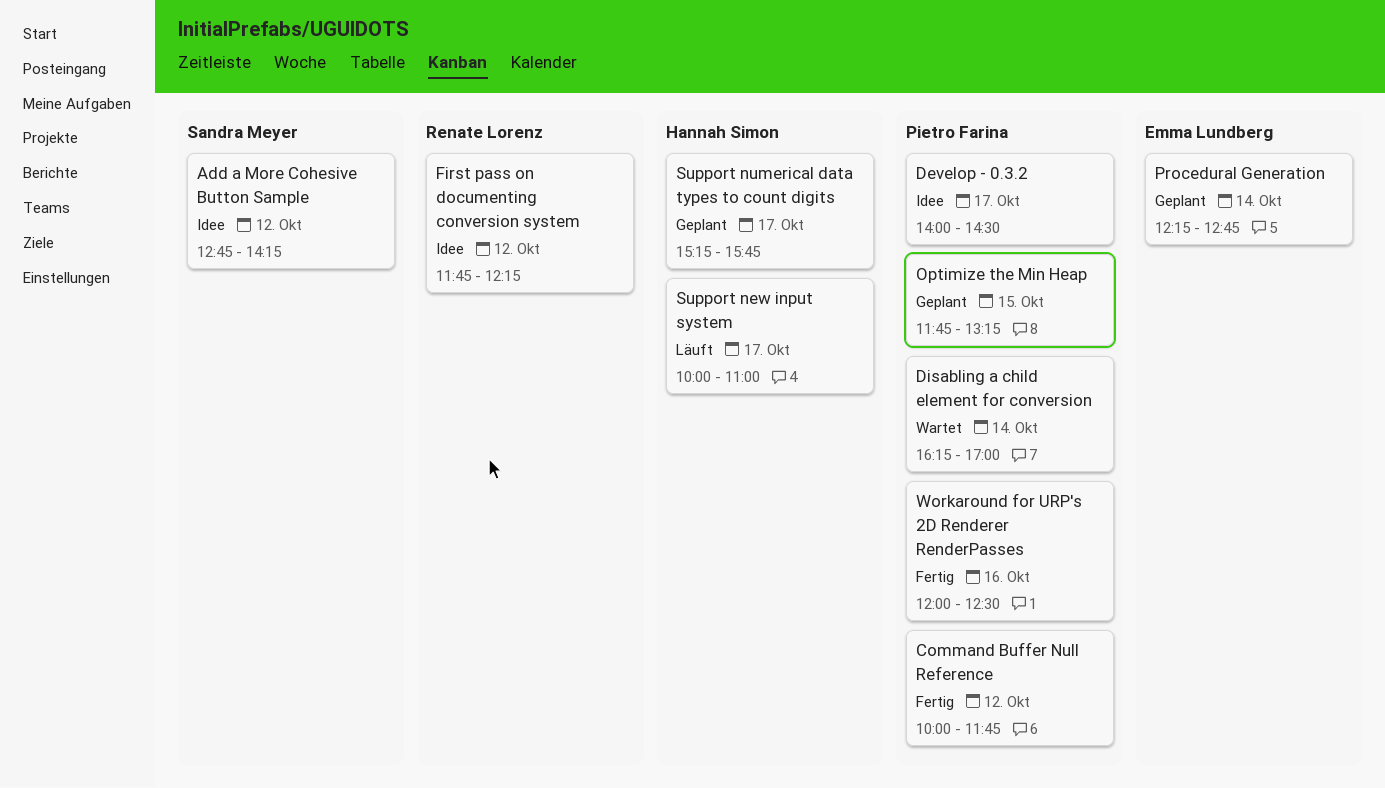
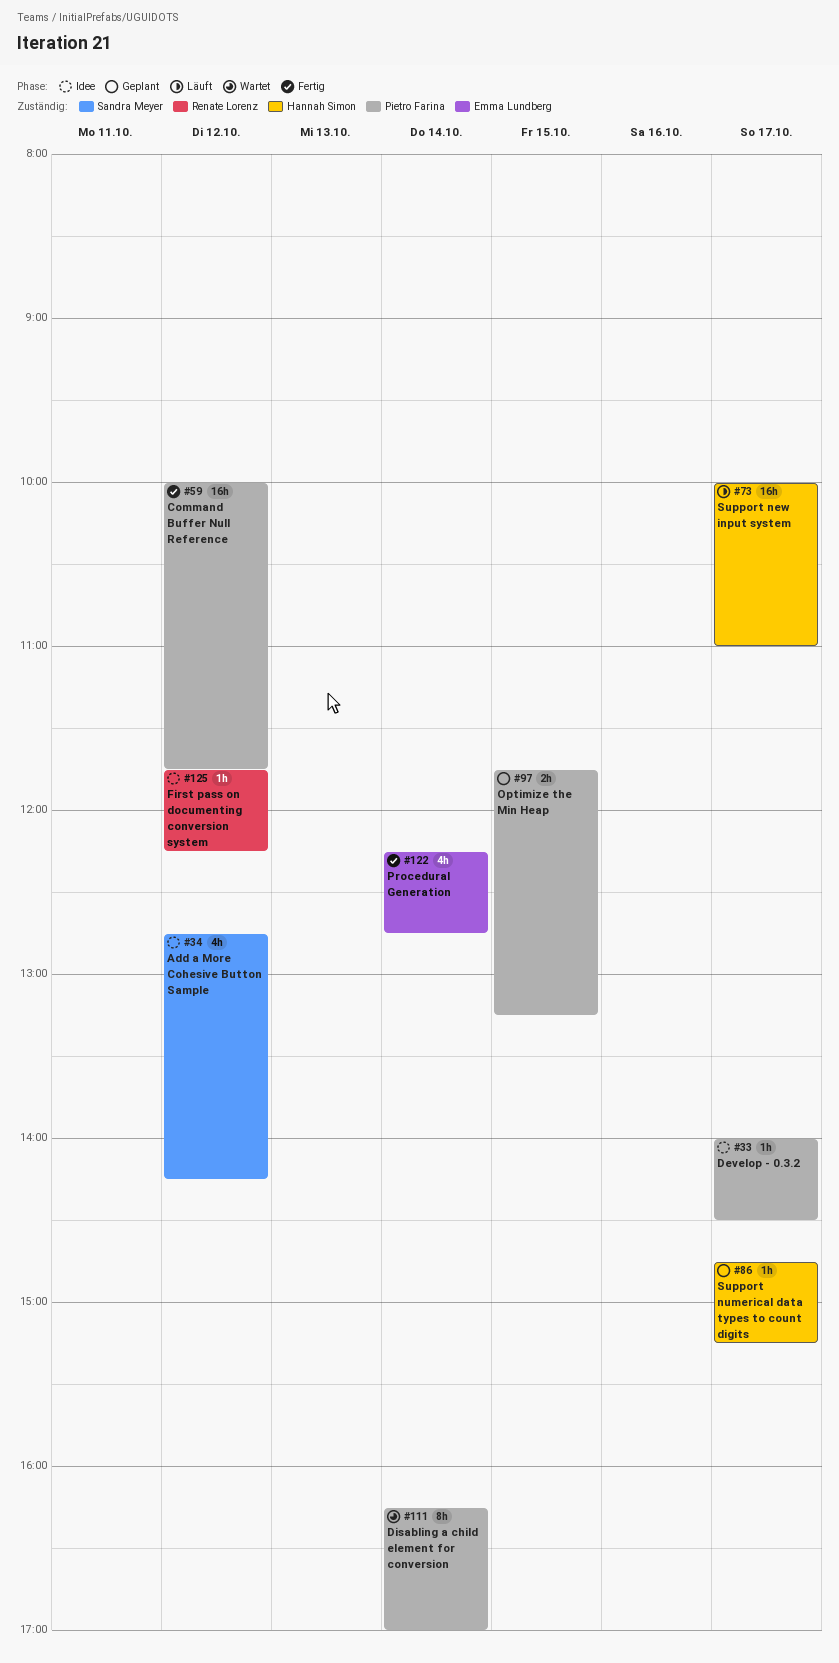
Procedural Generation, status: Geplant -> Fertig
Support numerical data types to count digits, begins: 15:15 -> 14:45
Support numerical data types to count digits, ends: 15:45 -> 15:15
Workaround for URP's 2D Renderer RenderPasses: present -> none

